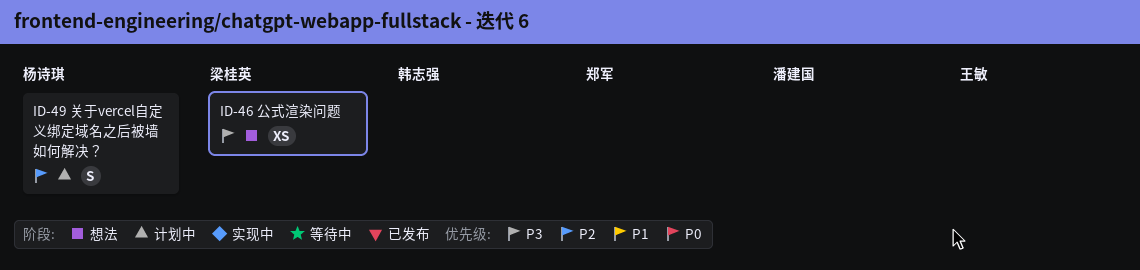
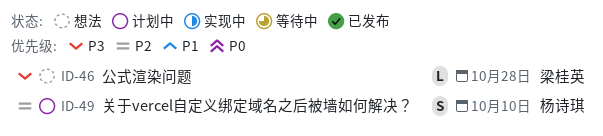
ID-46, estimate: XS -> L

